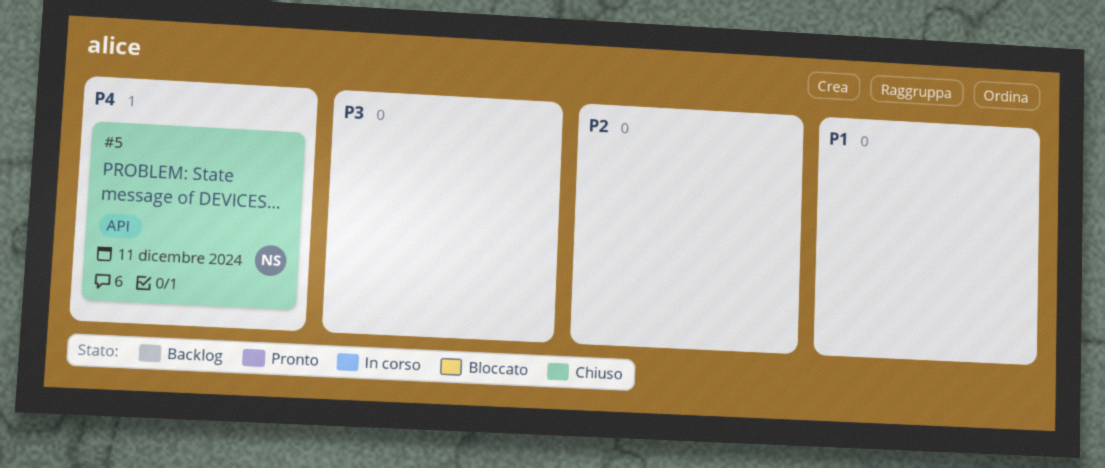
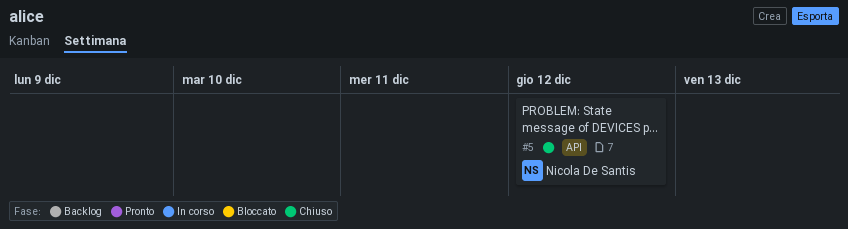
#5, due: Dec 11 -> Dec 12

